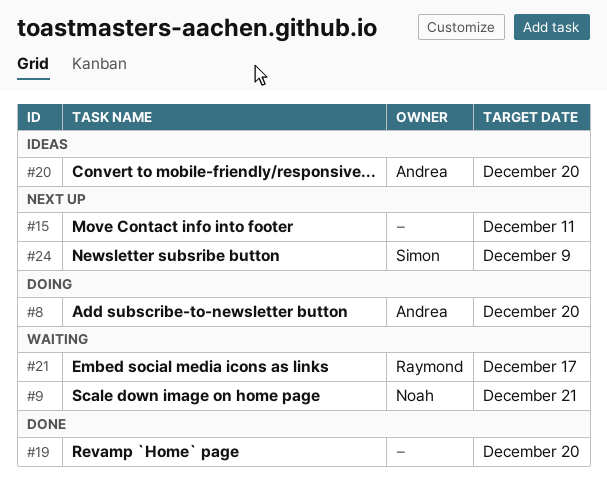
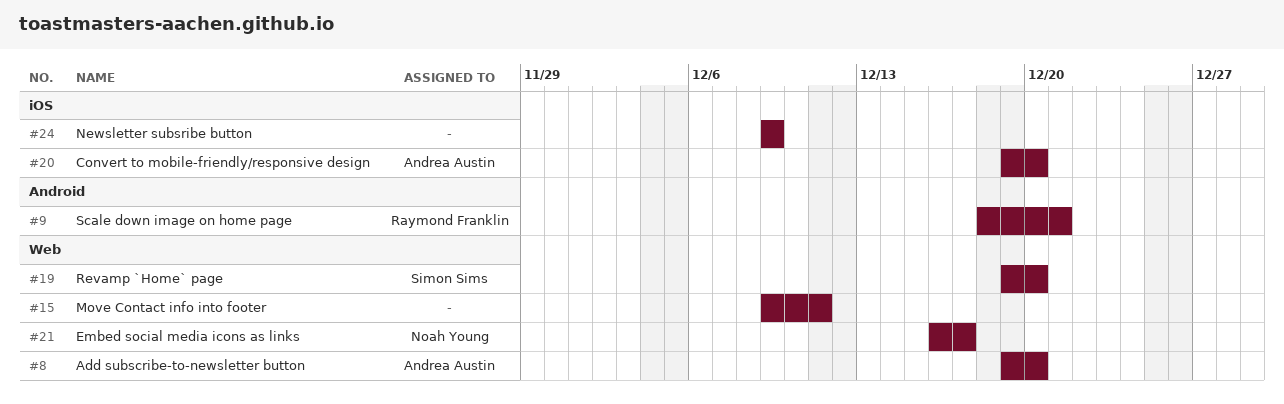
#9, owner: Noah Young -> Raymond Franklin
#19, owner: none -> Simon Sims
#21, owner: Raymond Franklin -> Noah Young
#24, owner: Simon Sims -> none

